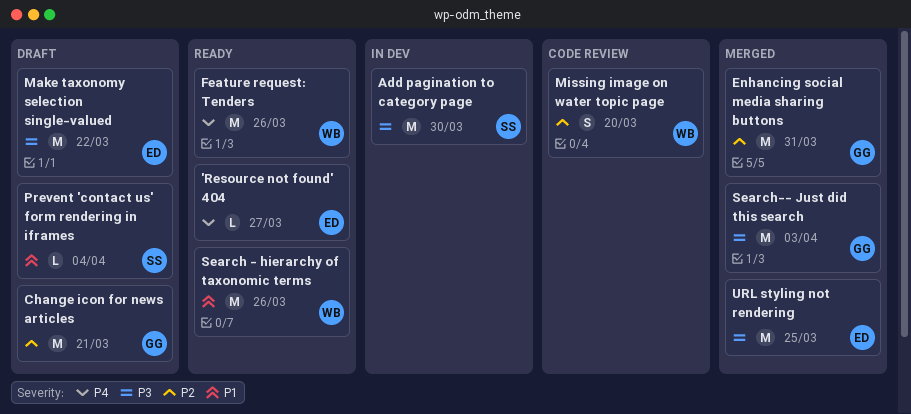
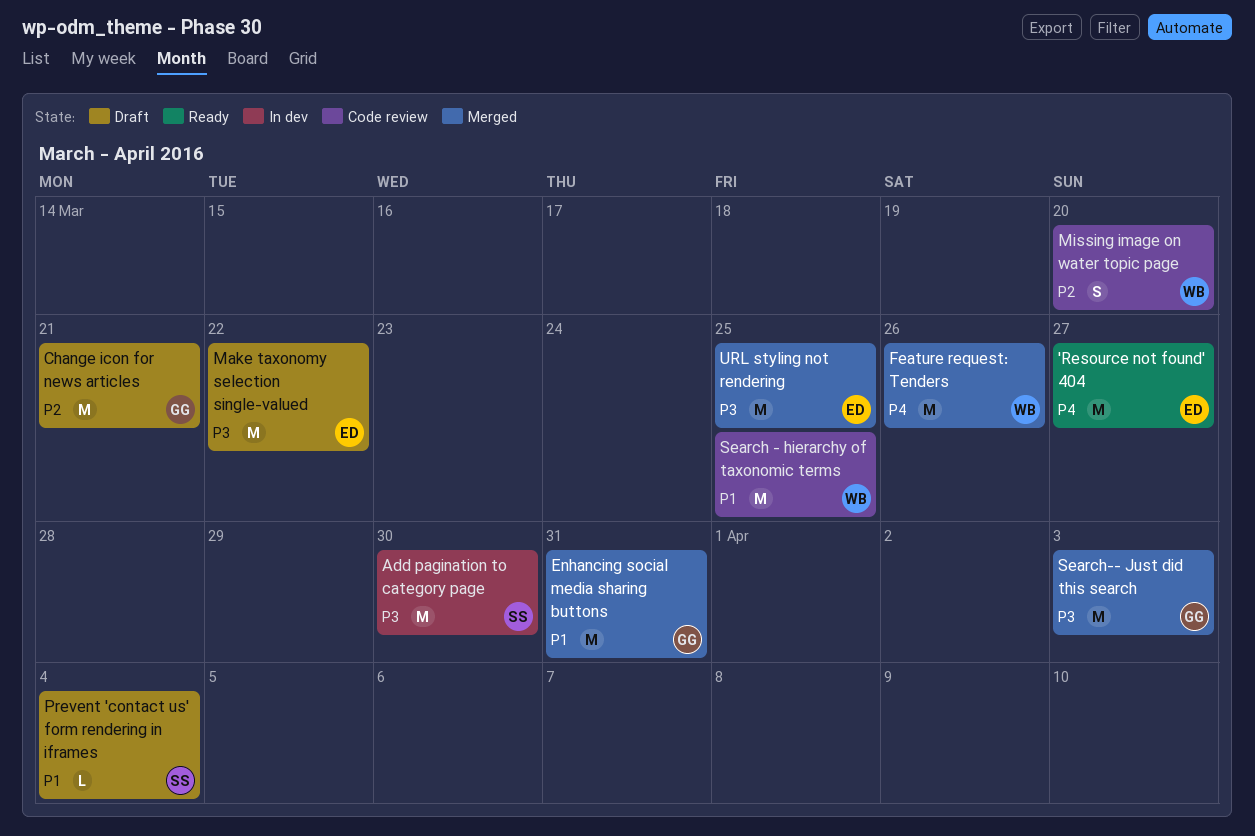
'Resource not found' 404, estimate: L -> M
Enhancing social media sharing buttons, priority: P2 -> P1
Feature request: Tenders, status: Ready -> Merged
Search - hierarchy of taxonomic terms, status: Ready -> Code review
Search - hierarchy of taxonomic terms, due: Mar 26 -> Mar 25

